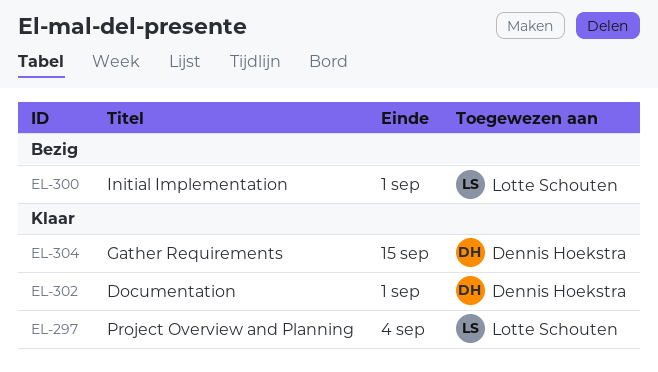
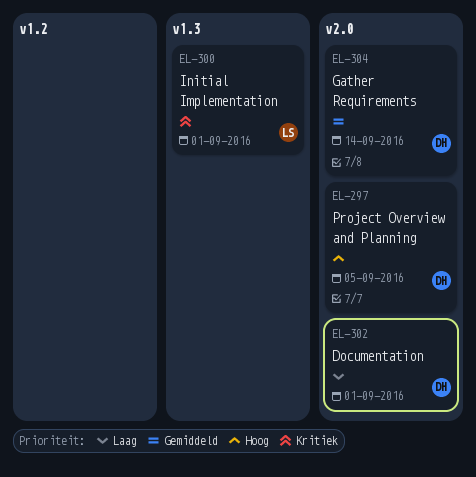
EL-297, owner: Lotte Schouten -> Dennis Hoekstra
EL-297, due: Sep 4 -> Sep 5
EL-304, due: Sep 15 -> Sep 14

